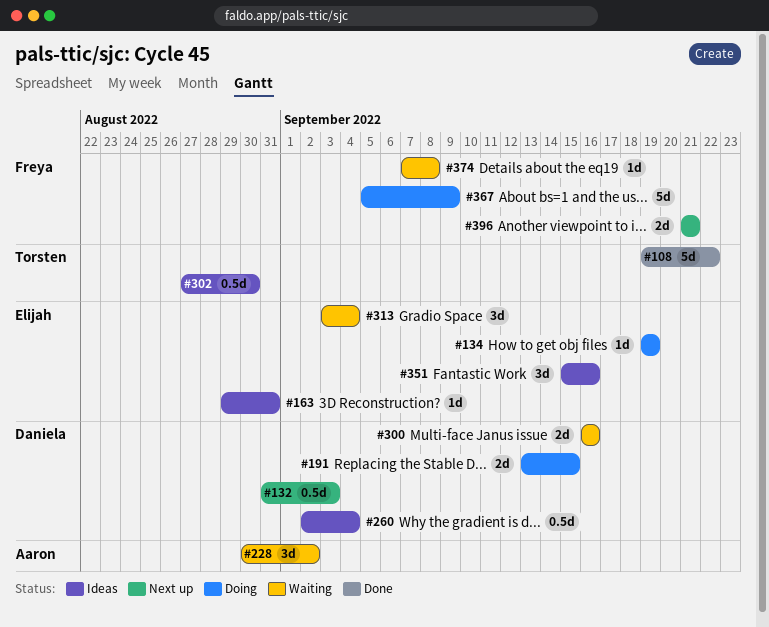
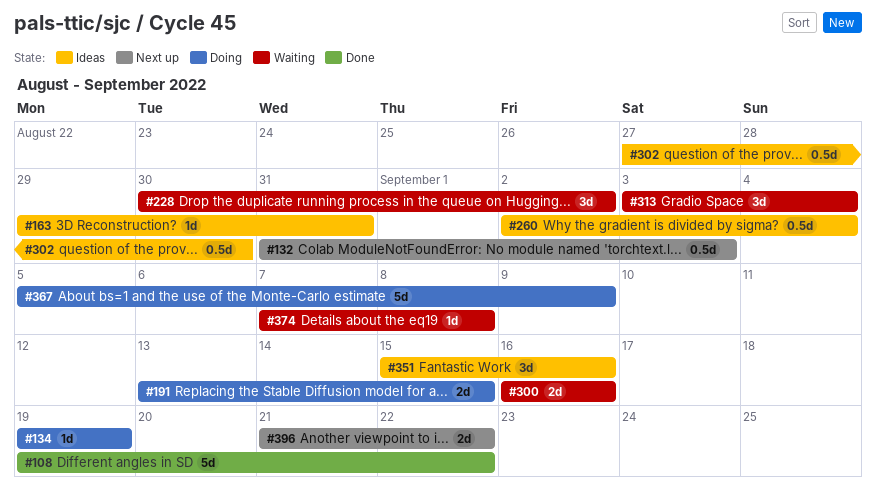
#396, due: Sep 21 -> Sep 22

